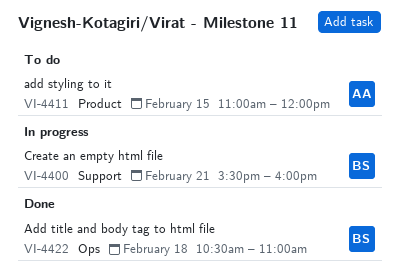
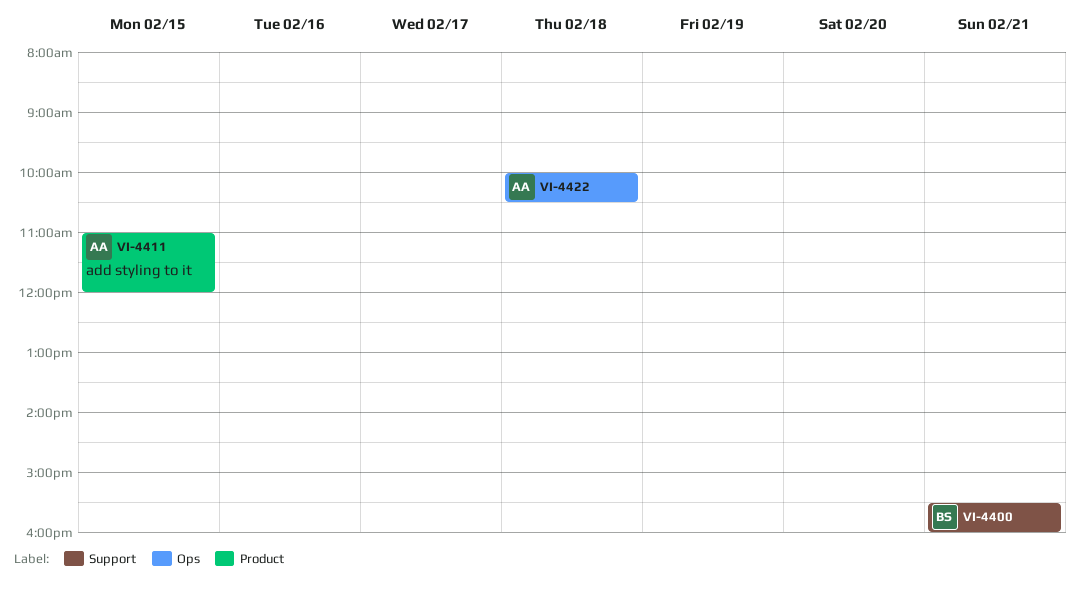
VI-4422, owner: BS -> AA
VI-4422, begins: 10:30 -> 10:00
VI-4422, ends: 11:00 -> 10:30

